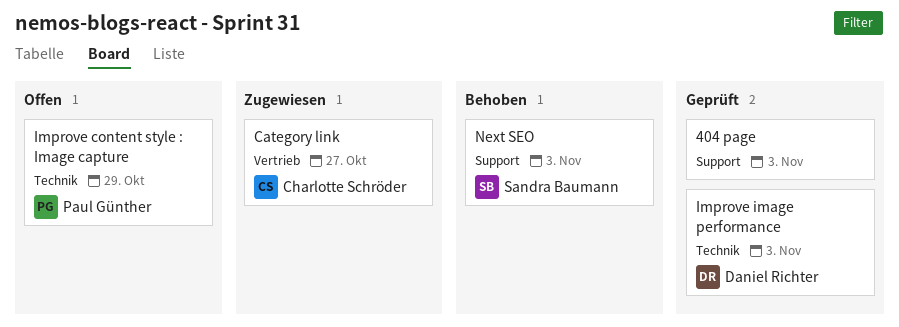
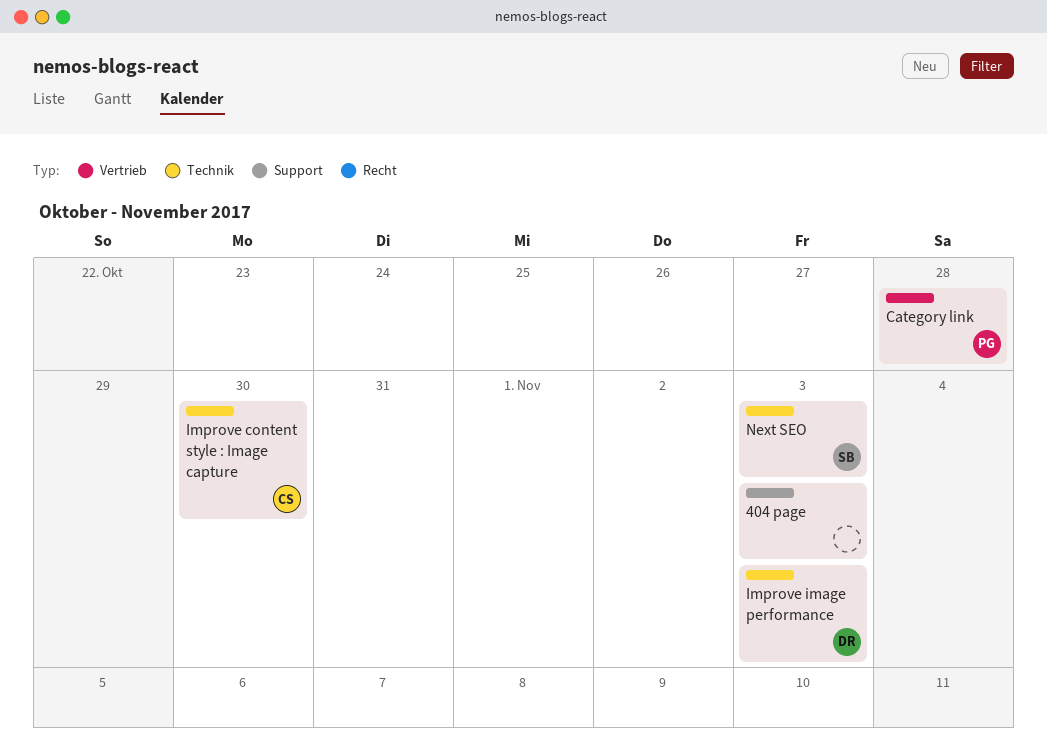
Category link, owner: Charlotte Schröder -> Paul Günther
Category link, due: Oct 27 -> Oct 28
Improve content style : Image capture, owner: Paul Günther -> Charlotte Schröder
Improve content style : Image capture, due: Oct 29 -> Oct 30
Next SEO, label: Support -> Technik

